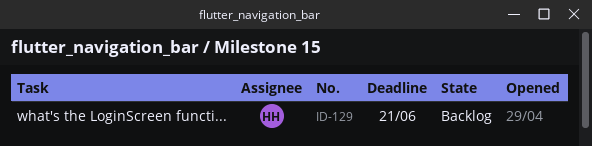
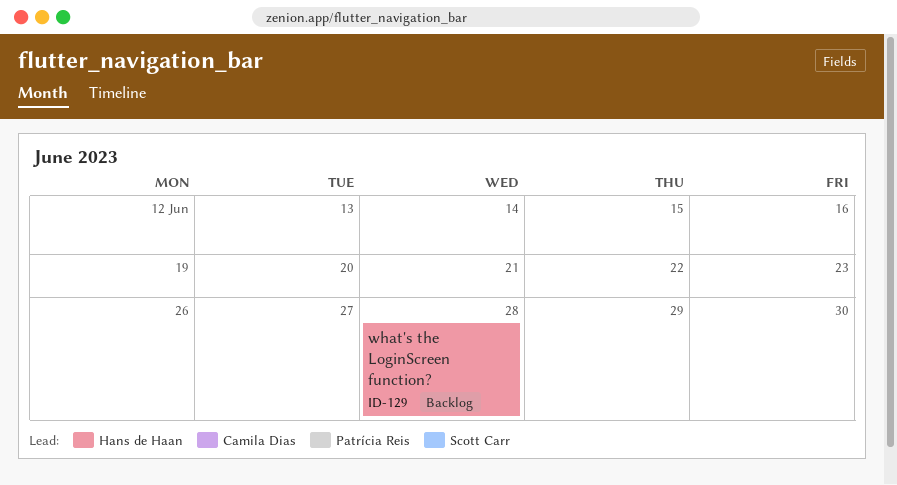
ID-129, due: Jun 21 -> Jun 28

